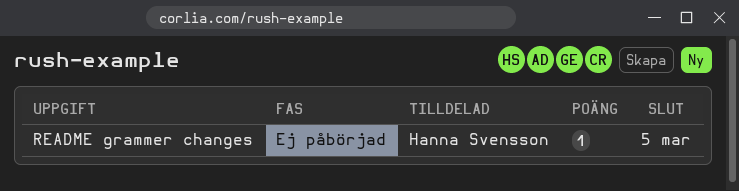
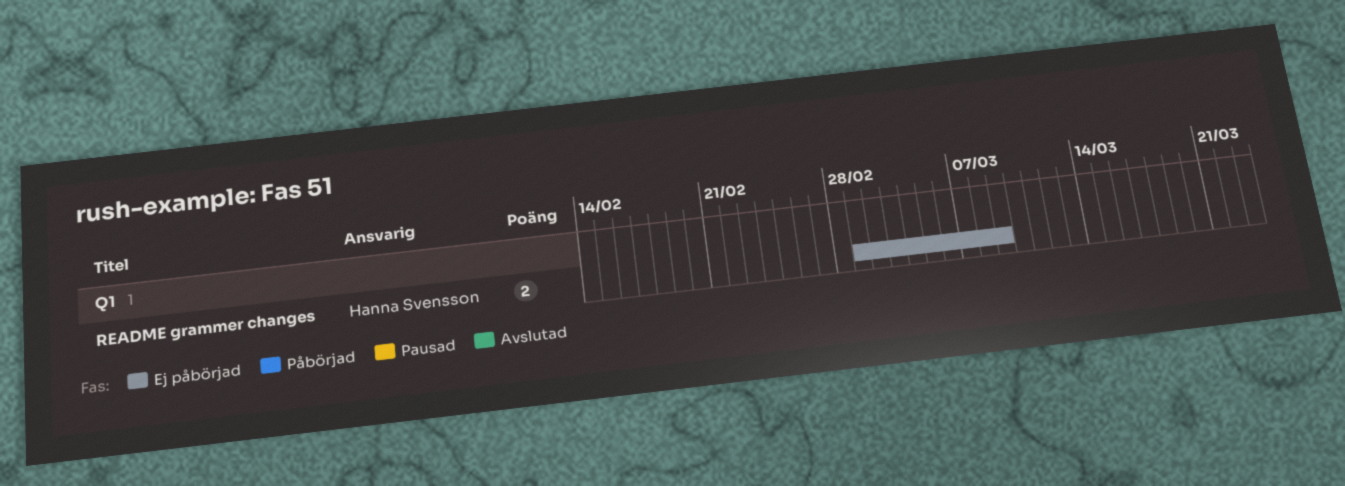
README grammer changes, estimate: 1 -> 2
README grammer changes, due: Mar 5 -> Mar 9

